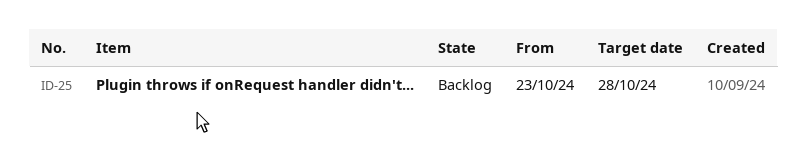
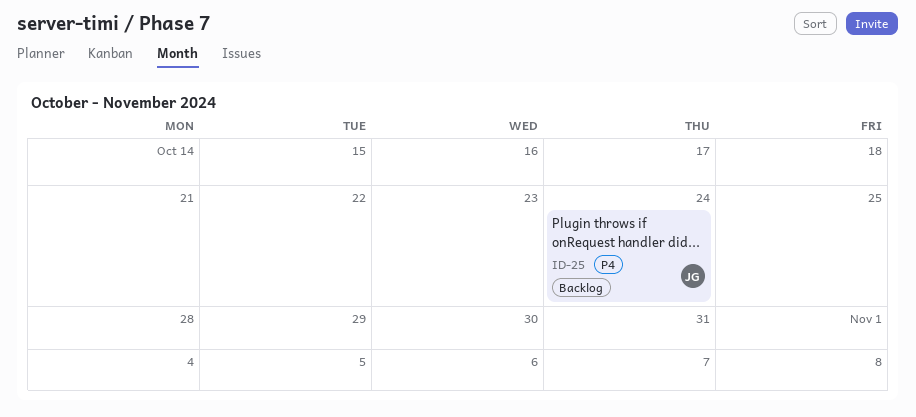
ID-25, due: Oct 28 -> Oct 24

